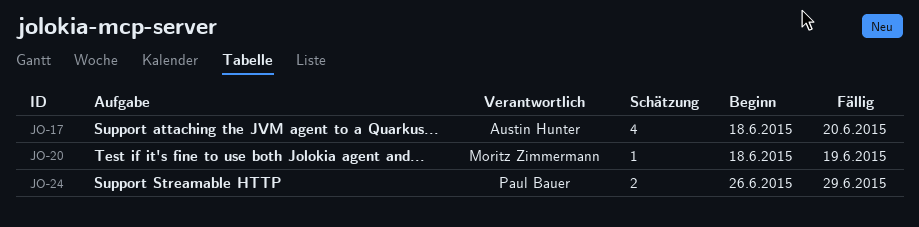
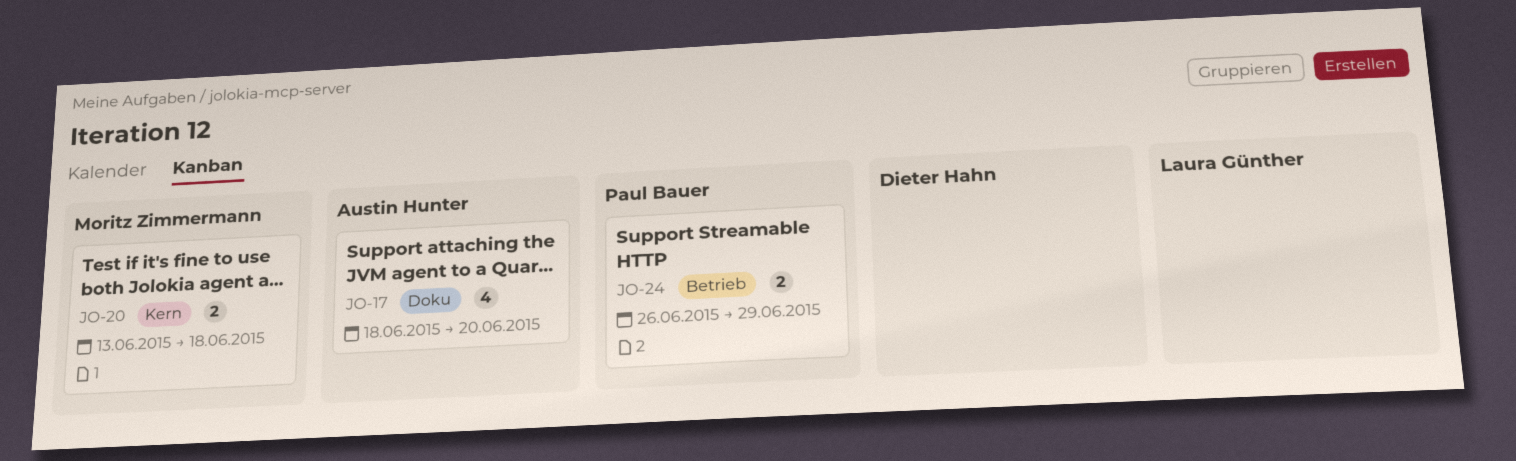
JO-20, estimate: 1 -> 2
JO-20, start: Jun 18 -> Jun 13
JO-20, due: Jun 19 -> Jun 18

